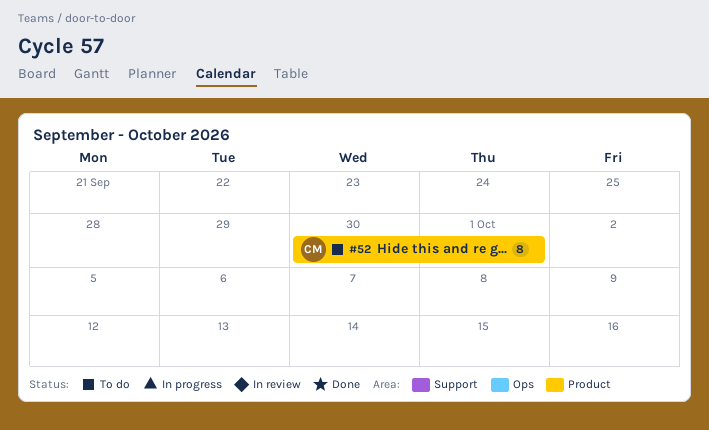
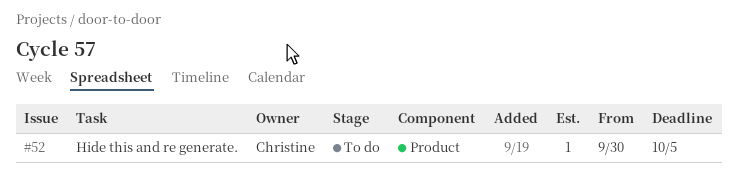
#52, estimate: 8 -> 1
#52, due: Oct 1 -> Oct 5

